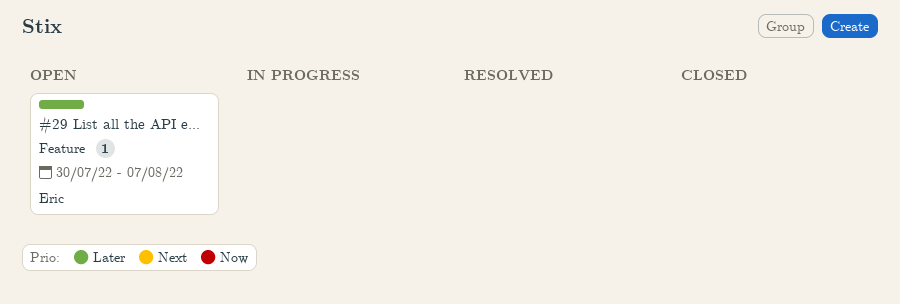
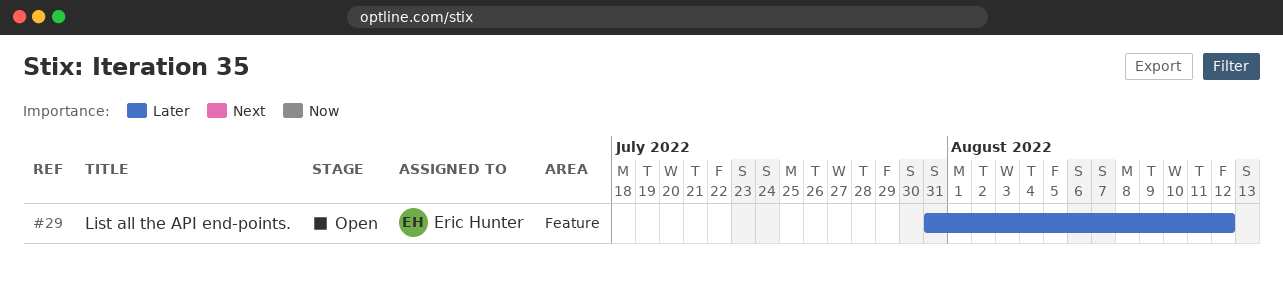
#29, start: Jul 30 -> Jul 31
#29, due: Aug 7 -> Aug 12

